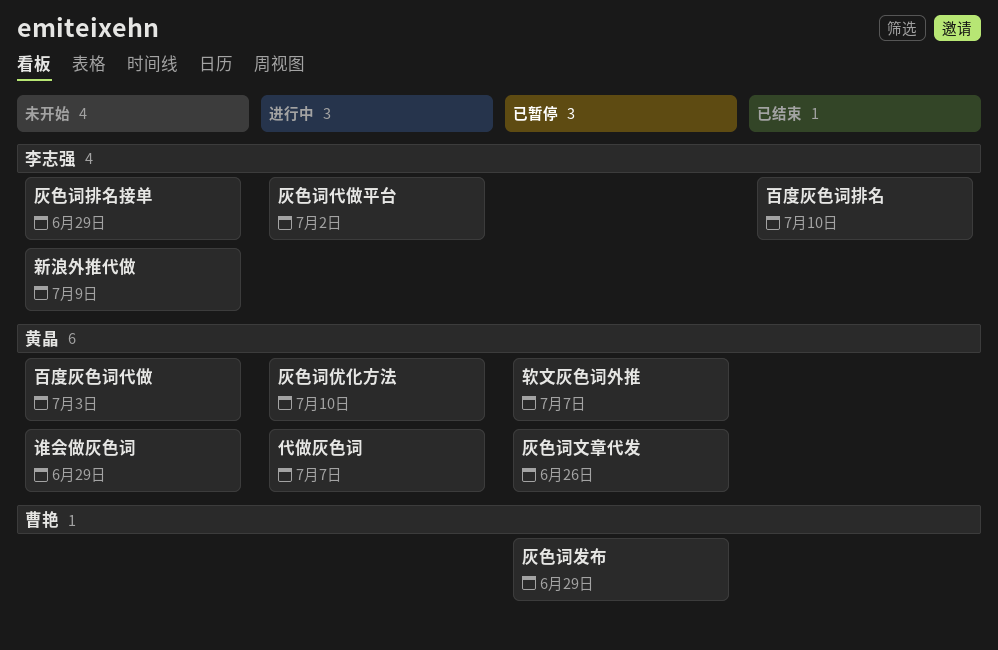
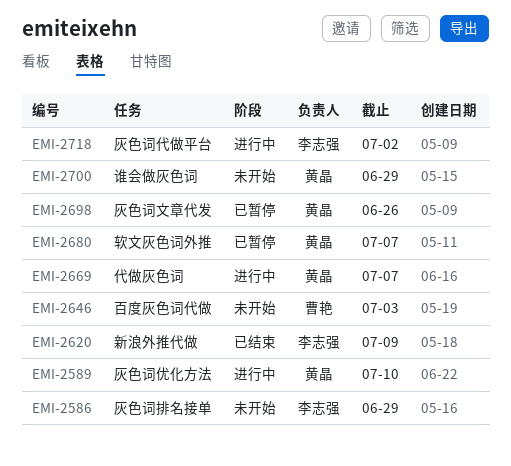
新浪外推代做, status: 未开始 -> 已结束
灰色词发布: present -> none
百度灰色词代做, owner: 黄晶 -> 曹艳
百度灰色词排名: present -> none

